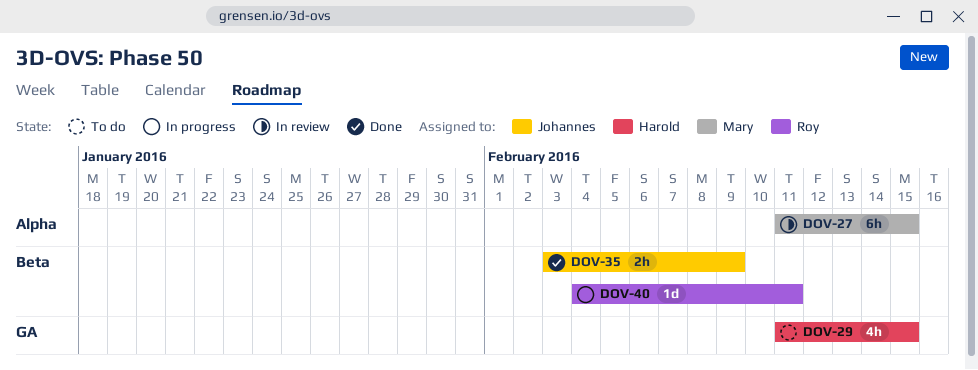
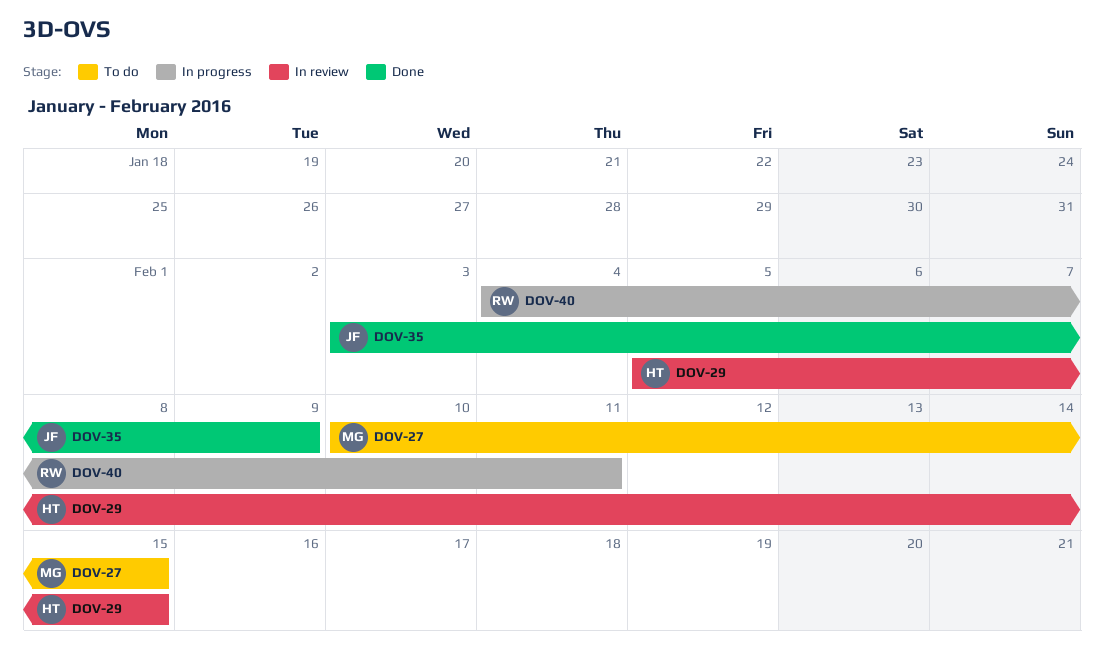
DOV-27, status: In review -> To do
DOV-27, start: Feb 11 -> Feb 10
DOV-29, status: To do -> In review
DOV-29, start: Feb 11 -> Feb 5

